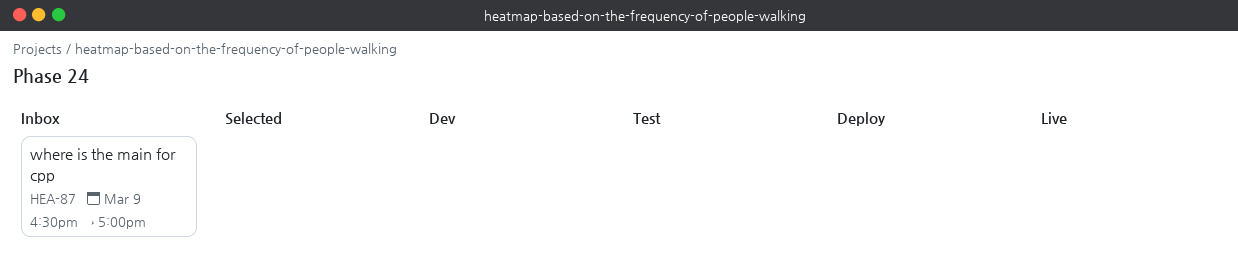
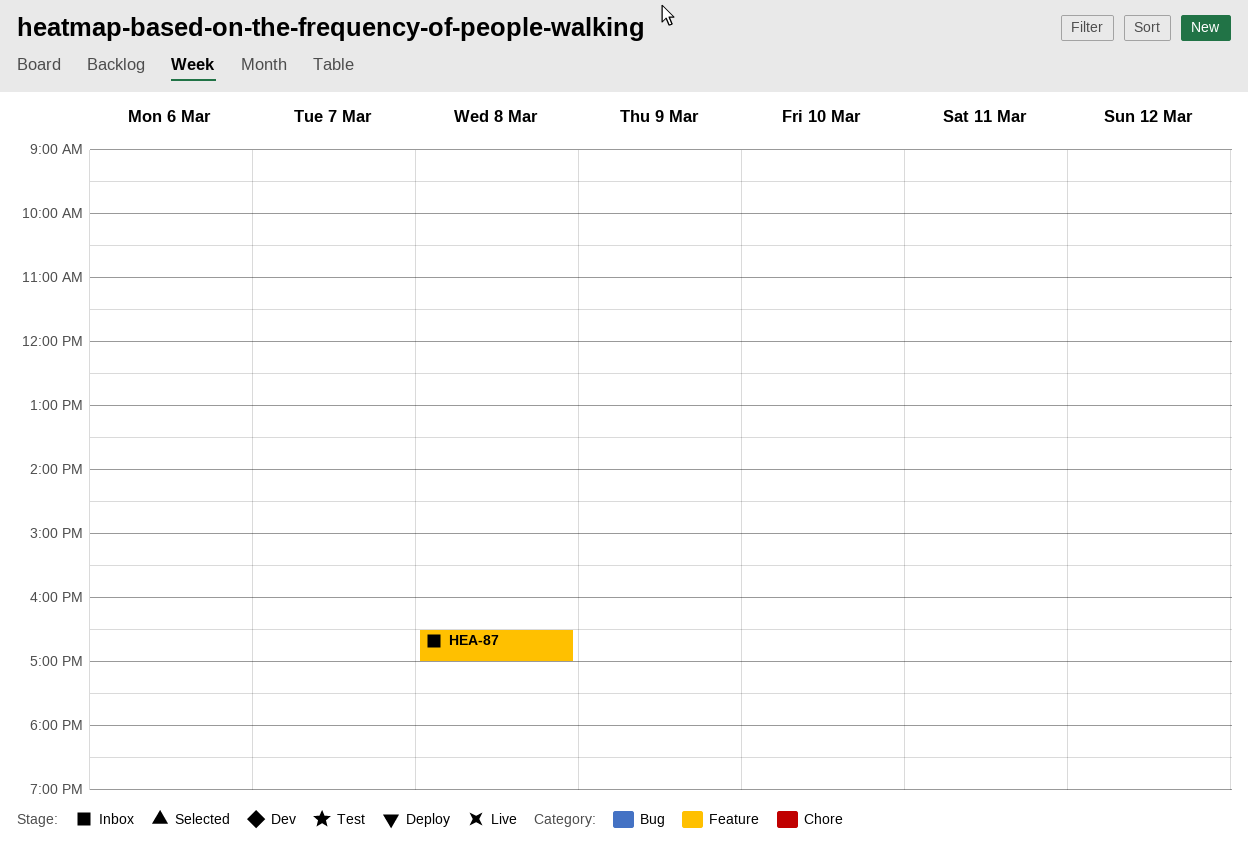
HEA-87, day: Mar 9 -> Mar 8

